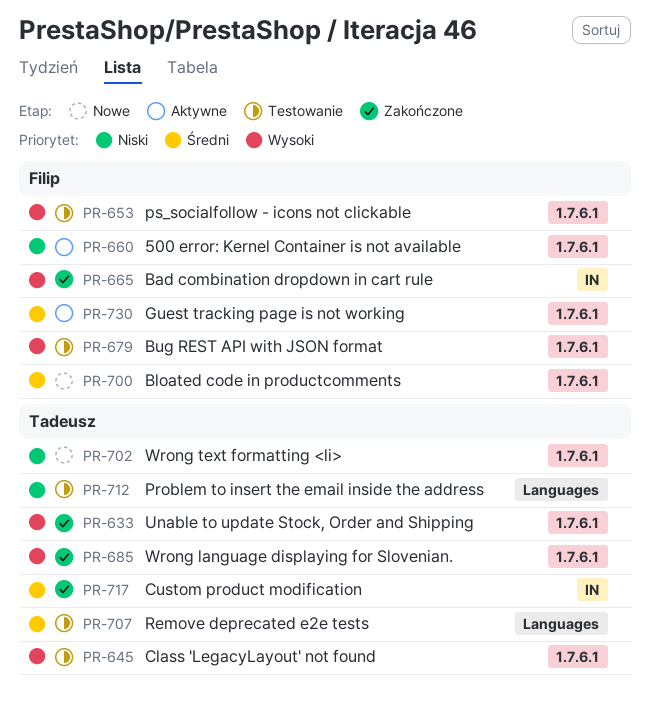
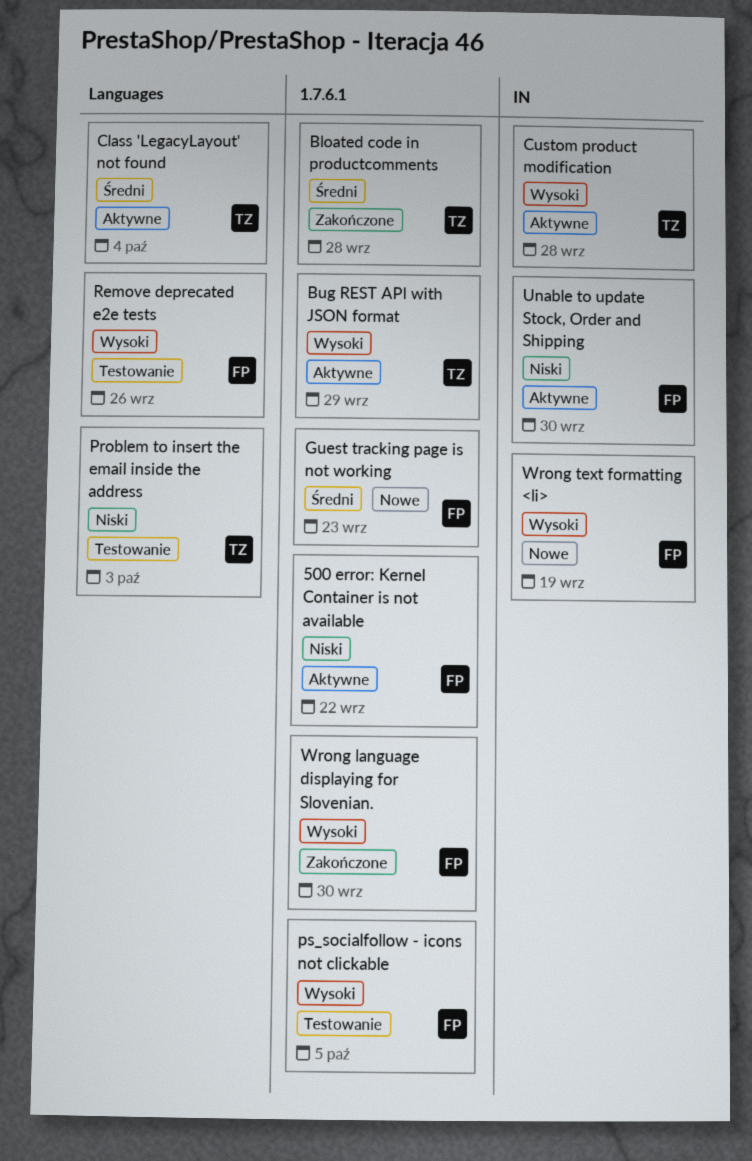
Bad combination dropdown in cart rule: present -> none
Bloated code in productcomments, status: Nowe -> Zakończone
Bloated code in productcomments, owner: Filip -> Tadeusz
Bug REST API with JSON format, status: Testowanie -> Aktywne
Bug REST API with JSON format, owner: Filip -> Tadeusz
Class 'LegacyLayout' not found, status: Testowanie -> Aktywne
Class 'LegacyLayout' not found, priority: Wysoki -> Średni
Class 'LegacyLayout' not found, label: 1.7.6.1 -> Languages
Custom product modification, status: Zakończone -> Aktywne
Custom product modification, priority: Średni -> Wysoki
Guest tracking page is not working, status: Aktywne -> Nowe
Remove deprecated e2e tests, owner: Tadeusz -> Filip
Remove deprecated e2e tests, priority: Średni -> Wysoki
Unable to update Stock, Order and Shipping, status: Zakończone -> Aktywne
Unable to update Stock, Order and Shipping, owner: Tadeusz -> Filip
Unable to update Stock, Order and Shipping, priority: Wysoki -> Niski
Unable to update Stock, Order and Shipping, label: 1.7.6.1 -> IN
Wrong language displaying for Slovenian., owner: Tadeusz -> Filip
Wrong text formatting <li>, owner: Tadeusz -> Filip
Wrong text formatting <li>, priority: Niski -> Wysoki
Wrong text formatting <li>, label: 1.7.6.1 -> IN

